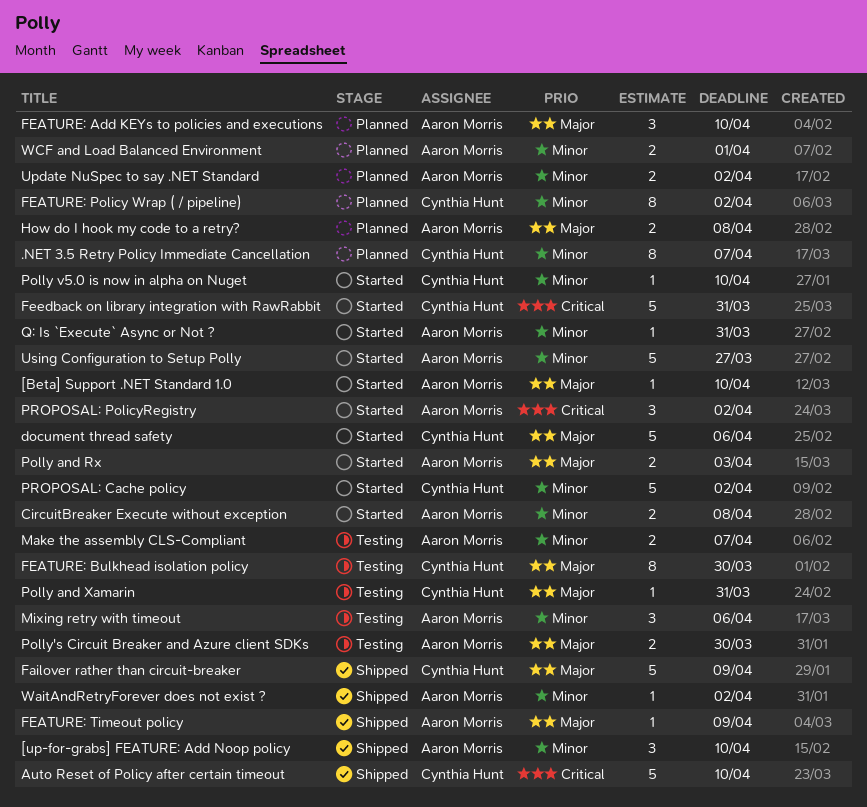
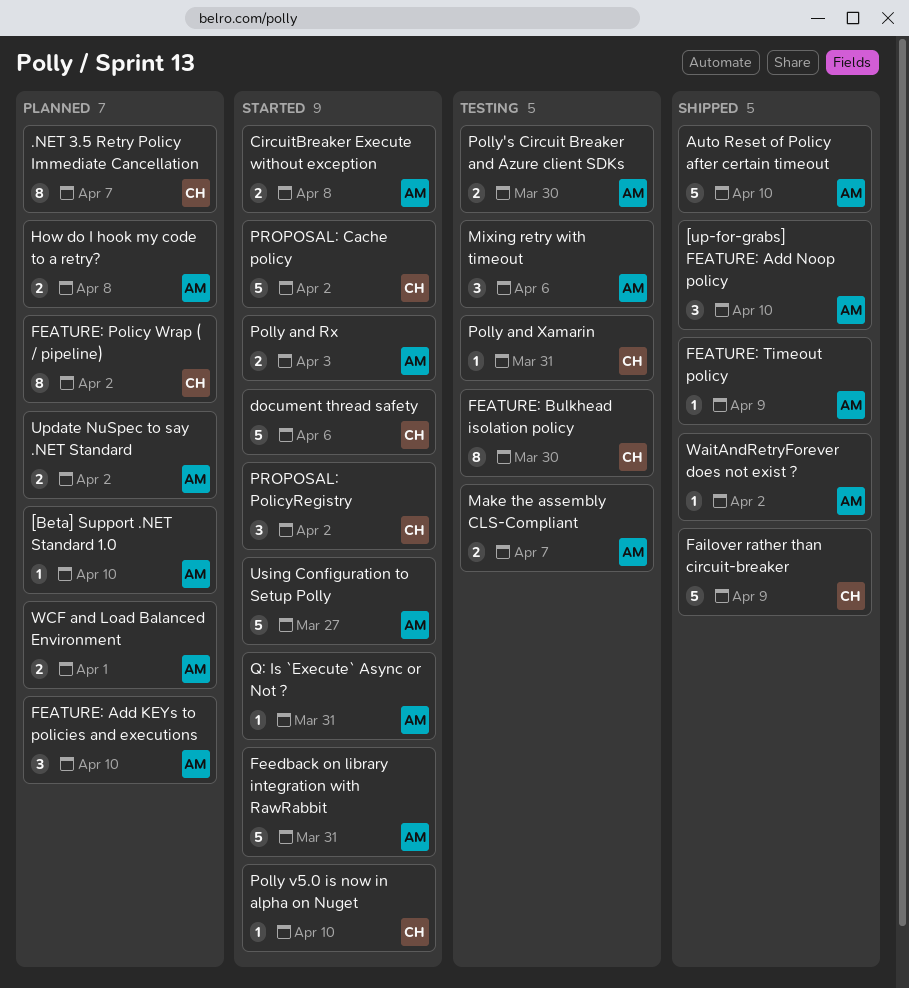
[Beta] Support .NET Standard 1.0, status: Started -> Planned
Auto Reset of Policy after certain timeout, owner: Cynthia Hunt -> Aaron Morris
Feedback on library integration with RawRabbit, owner: Cynthia Hunt -> Aaron Morris
PROPOSAL: PolicyRegistry, owner: Aaron Morris -> Cynthia Hunt

